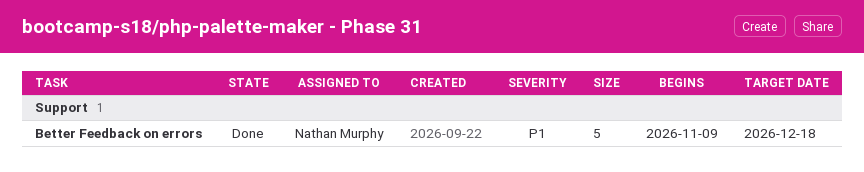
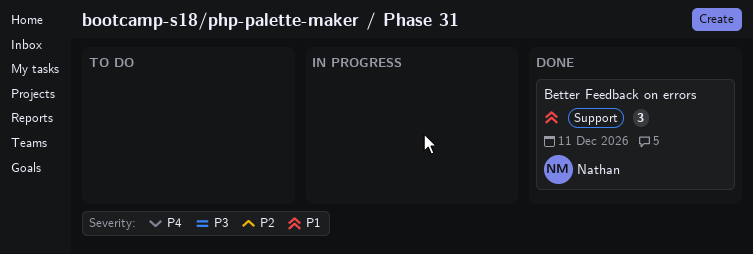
Better Feedback on errors, estimate: 5 -> 3
Better Feedback on errors, due: Dec 18 -> Dec 11

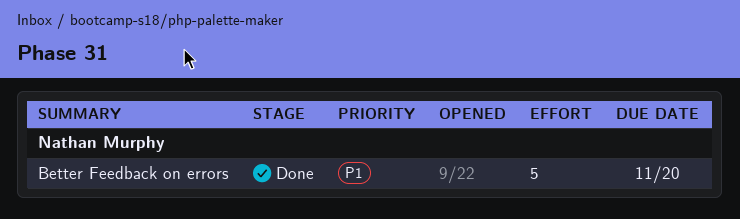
Better Feedback on errors, estimate: 3 -> 5
Better Feedback on errors, due: Dec 11 -> Nov 20

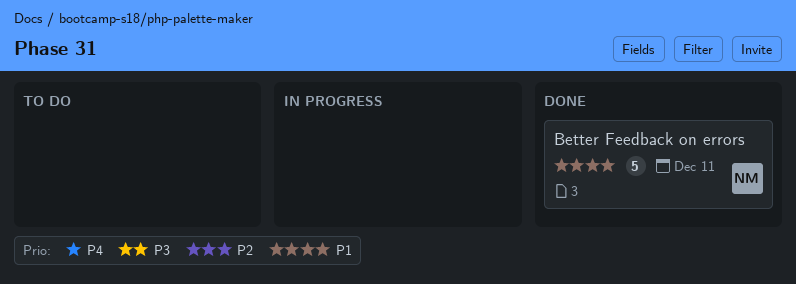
Better Feedback on errors, due: Nov 20 -> Dec 11

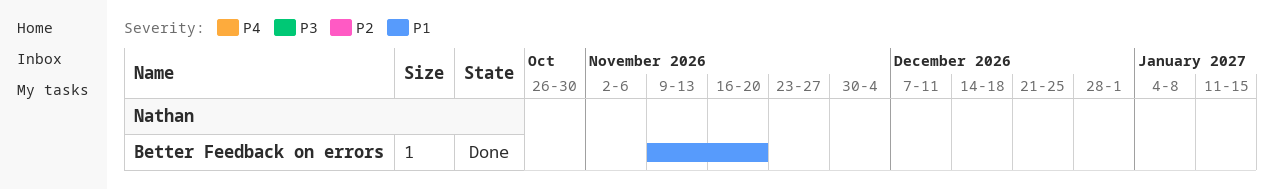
Better Feedback on errors, estimate: 5 -> 1
Better Feedback on errors, due: Dec 11 -> Nov 20

